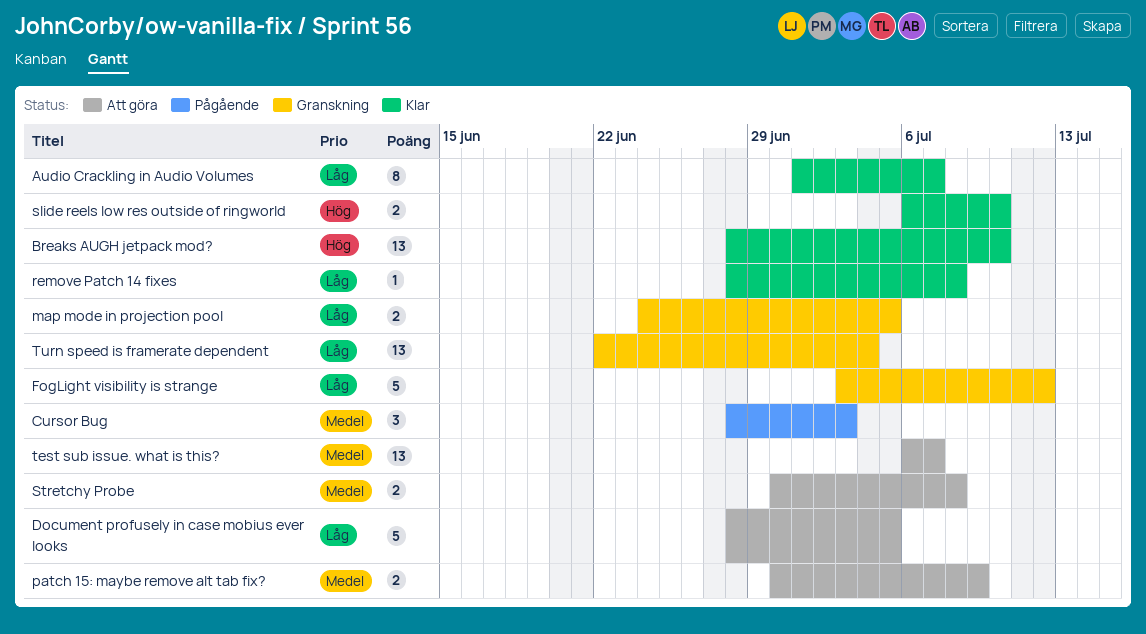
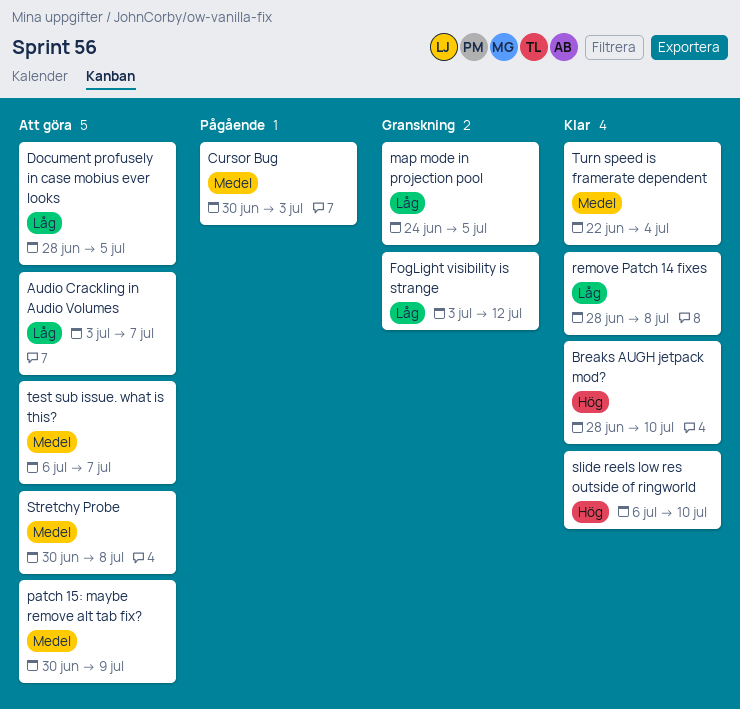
Audio Crackling in Audio Volumes, status: Klar -> Att göra
Audio Crackling in Audio Volumes, start: Jul 1 -> Jul 3
Cursor Bug, start: Jun 28 -> Jun 30
Turn speed is framerate dependent, status: Granskning -> Klar
Turn speed is framerate dependent, priority: Låg -> Medel

